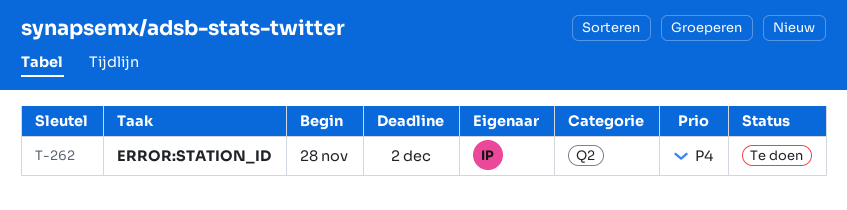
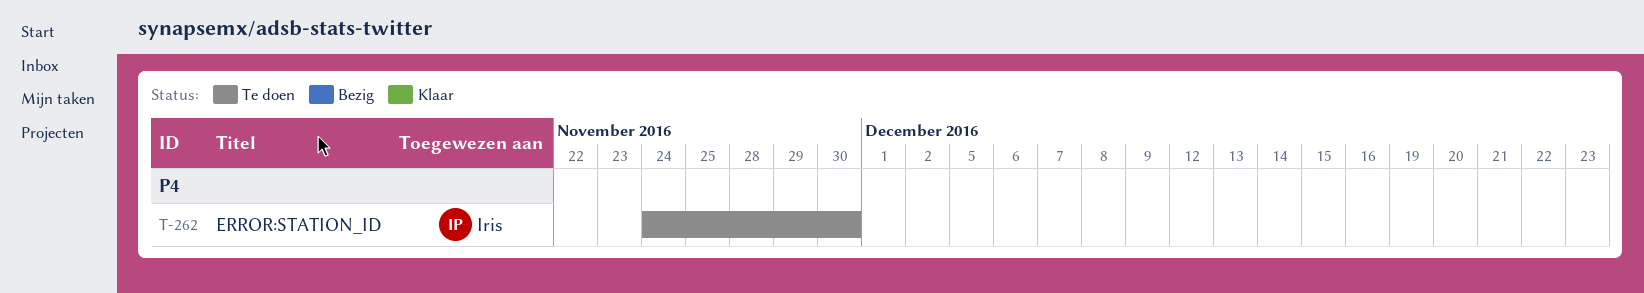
T-262, start: Nov 28 -> Nov 24
T-262, due: Dec 2 -> Nov 30

